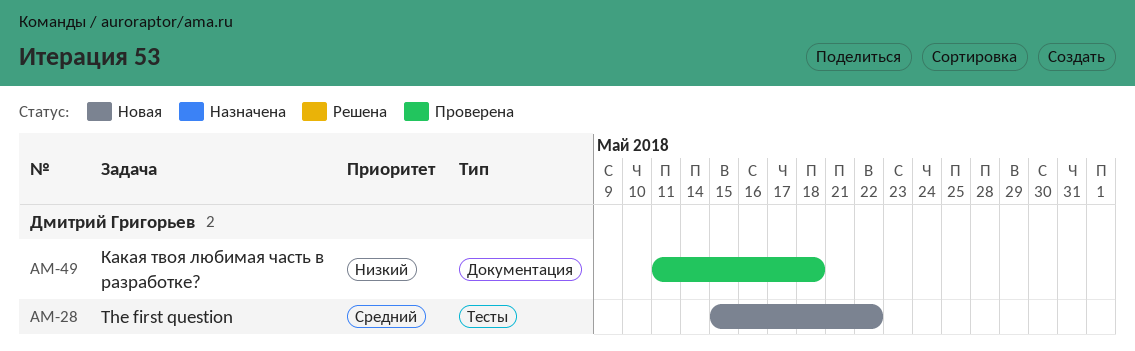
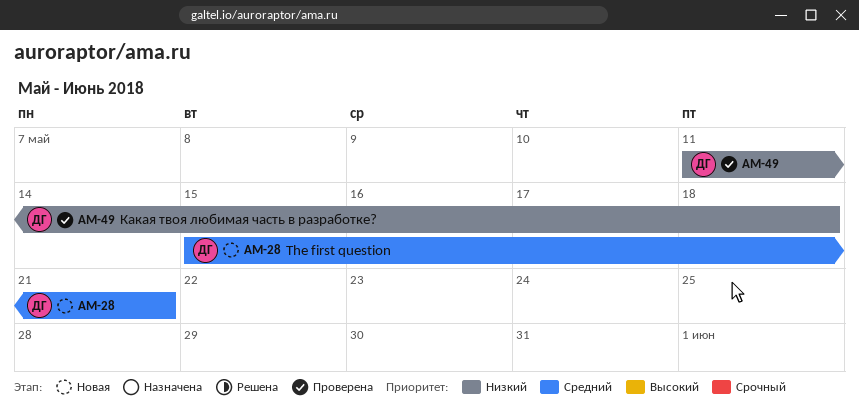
AM-28, due: May 22 -> May 21

